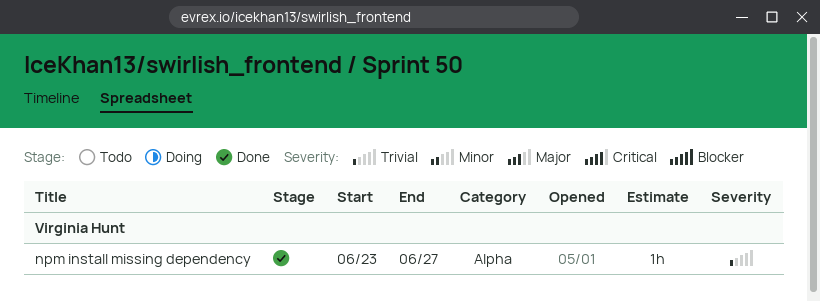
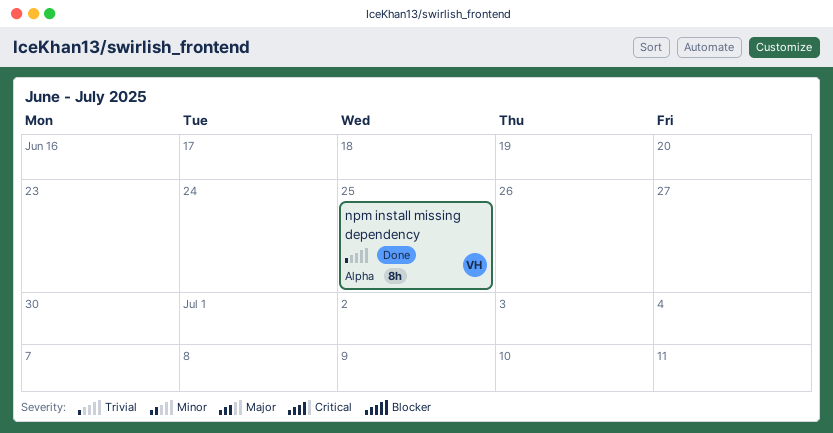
npm install missing dependency, estimate: 1h -> 8h
npm install missing dependency, due: Jun 27 -> Jun 25

